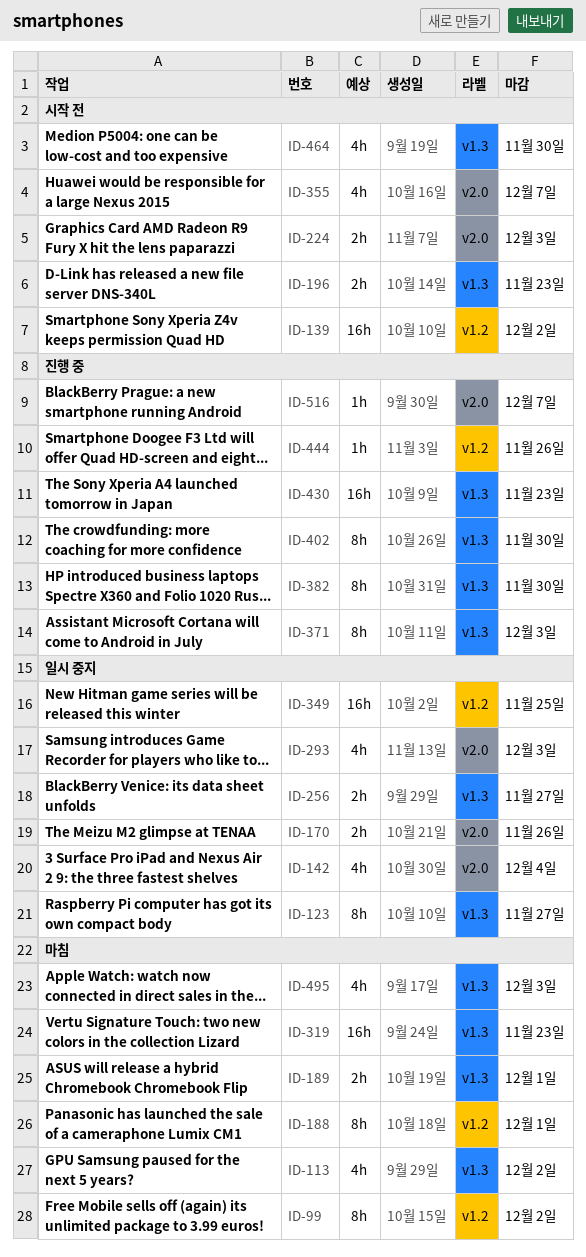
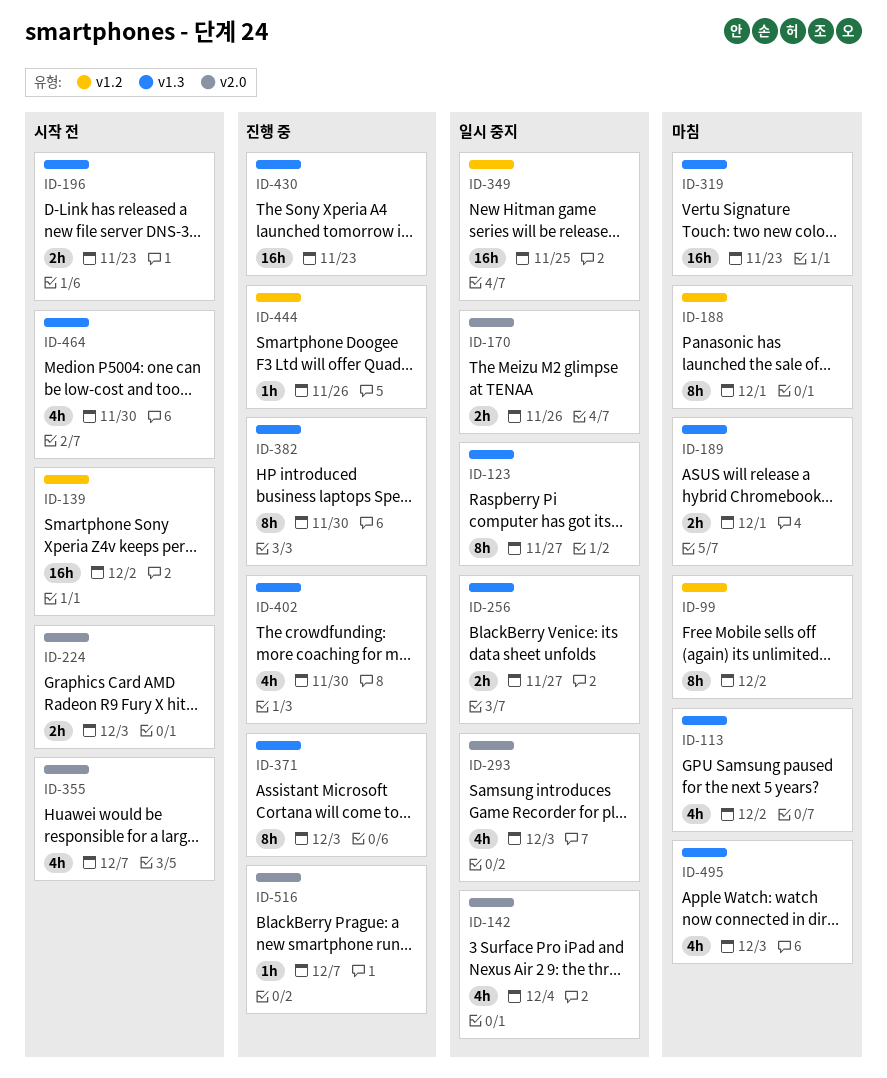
ID-402, estimate: 8h -> 4h

